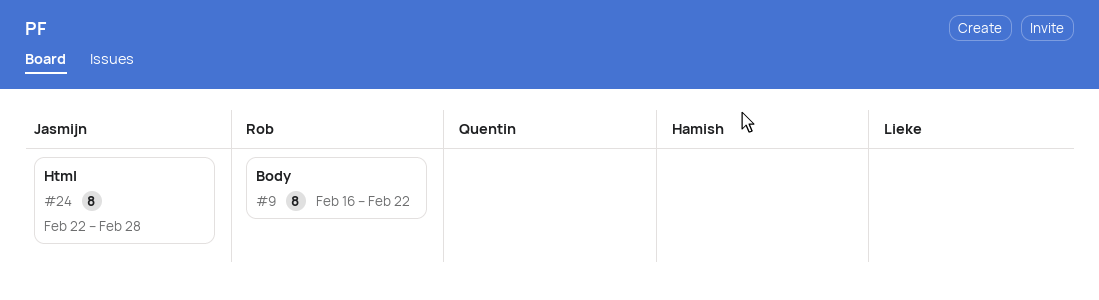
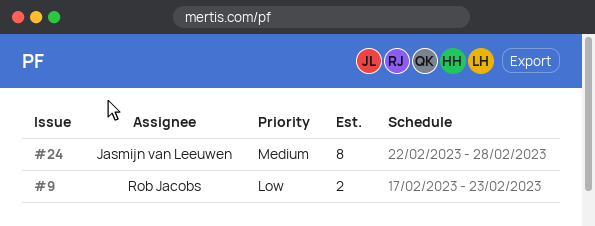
#9, estimate: 8 -> 2
#9, start: Feb 16 -> Feb 17
#9, due: Feb 22 -> Feb 23

